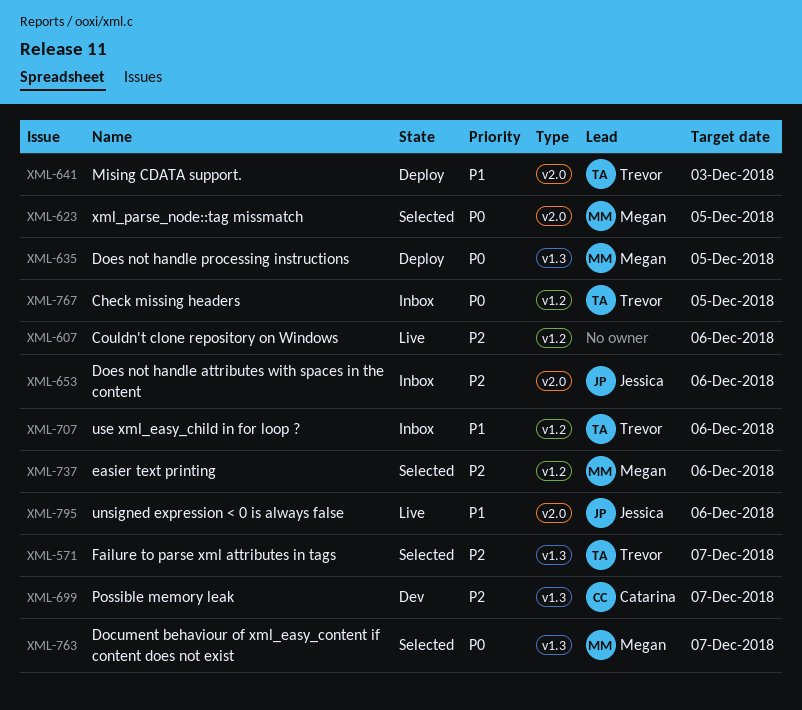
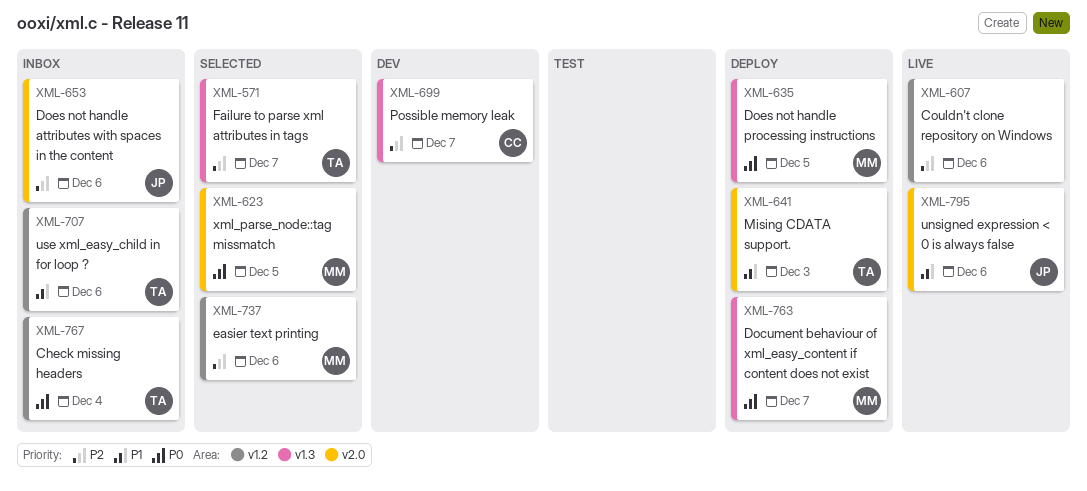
XML-763, status: Selected -> Deploy
XML-767, due: Dec 5 -> Dec 4

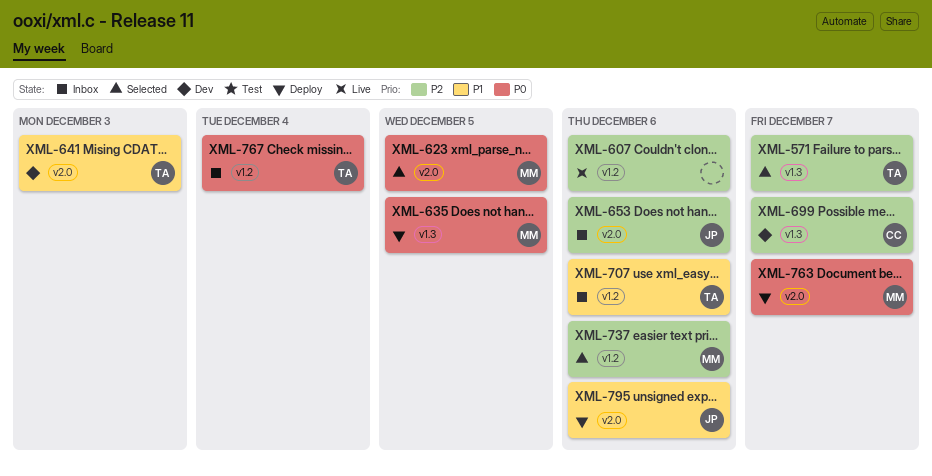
XML-641, status: Deploy -> Dev
XML-763, label: v1.3 -> v2.0
XML-795, status: Live -> Deploy

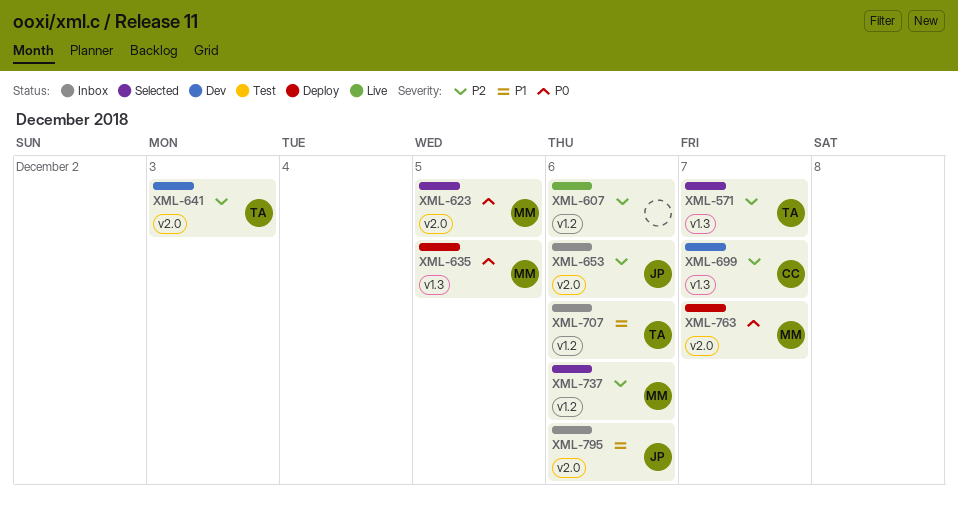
XML-641, priority: P1 -> P2
XML-767: present -> none
XML-795, status: Deploy -> Inbox

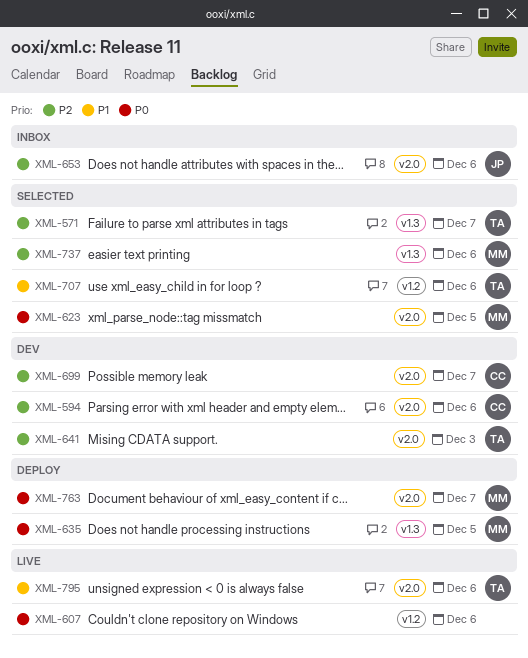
XML-594: none -> present
XML-607, priority: P2 -> P0
XML-699, label: v1.3 -> v2.0
XML-707, status: Inbox -> Selected
XML-737, label: v1.2 -> v1.3
XML-795, status: Inbox -> Live
XML-795, owner: JP -> TA

